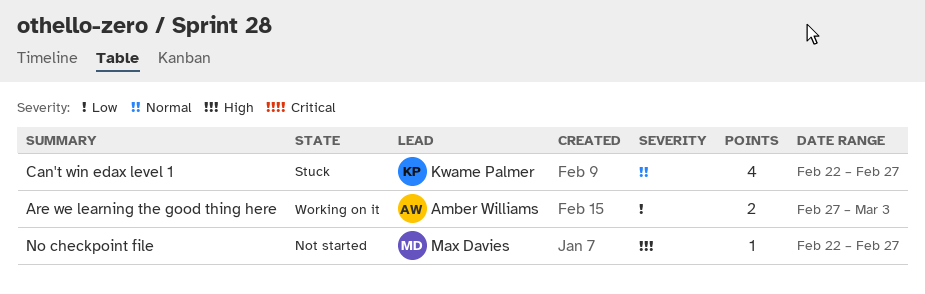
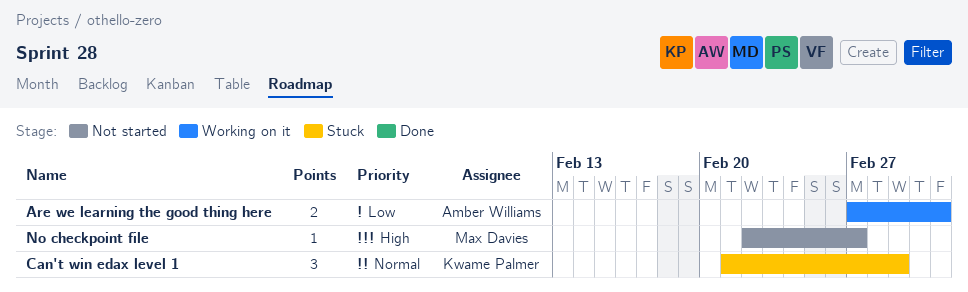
Can't win edax level 1, estimate: 4 -> 3
Can't win edax level 1, start: Feb 22 -> Feb 21
Can't win edax level 1, due: Feb 27 -> Mar 1

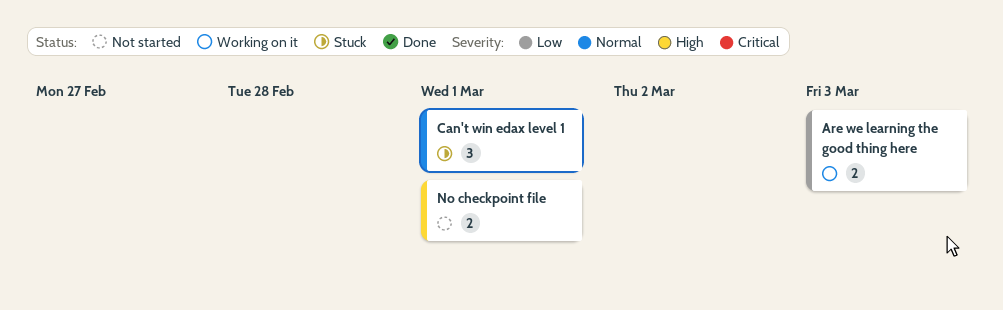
No checkpoint file, estimate: 1 -> 2
No checkpoint file, due: Feb 27 -> Mar 1

